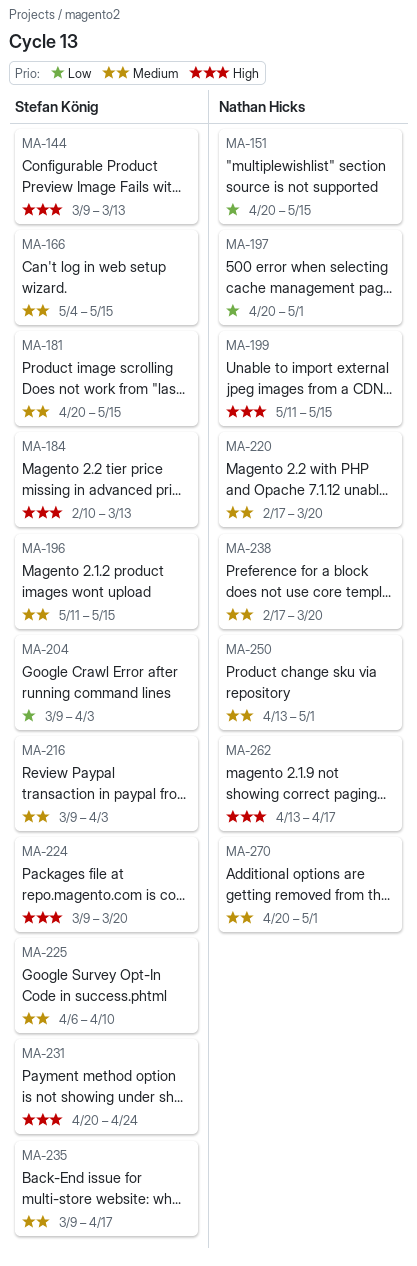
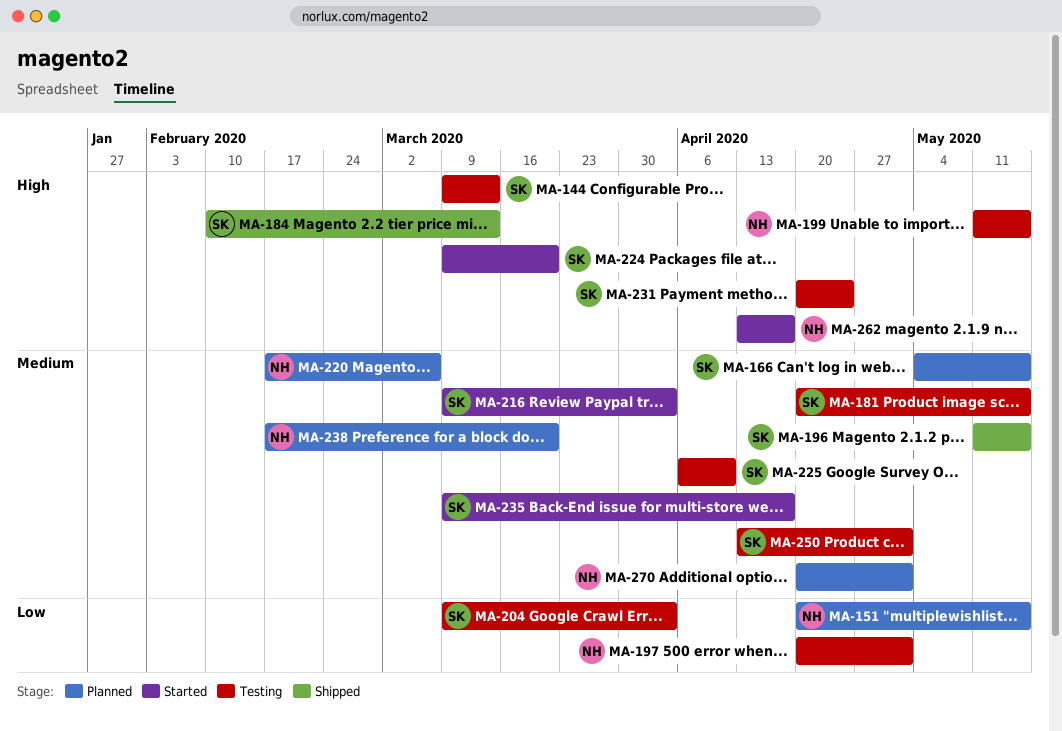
MA-220, due: Mar 20 -> Mar 6
MA-250, owner: Nathan Hicks -> Stefan König

